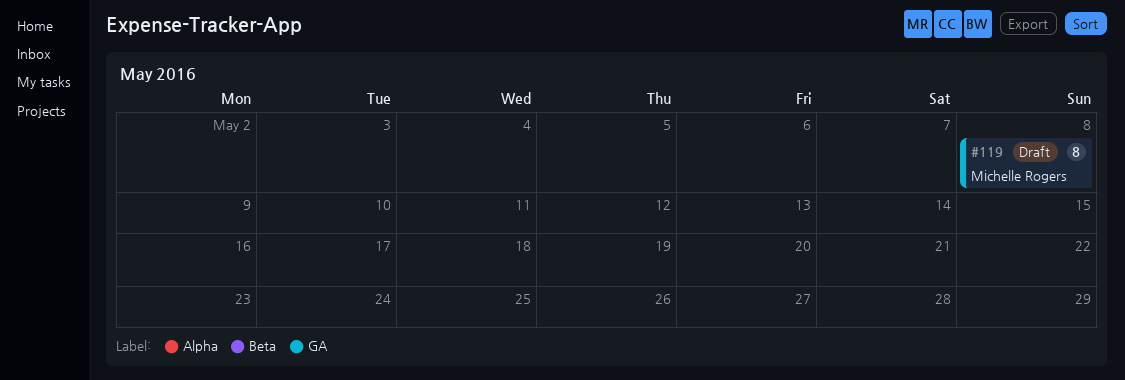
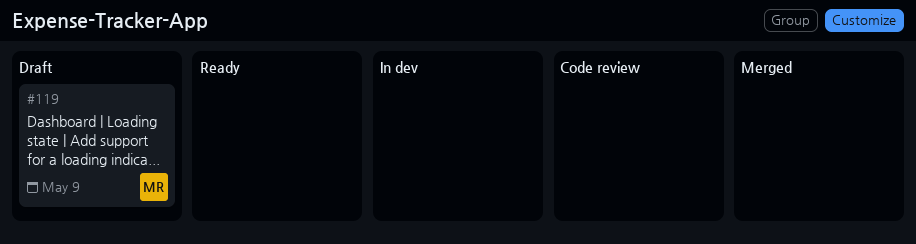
#119, due: May 8 -> May 9

